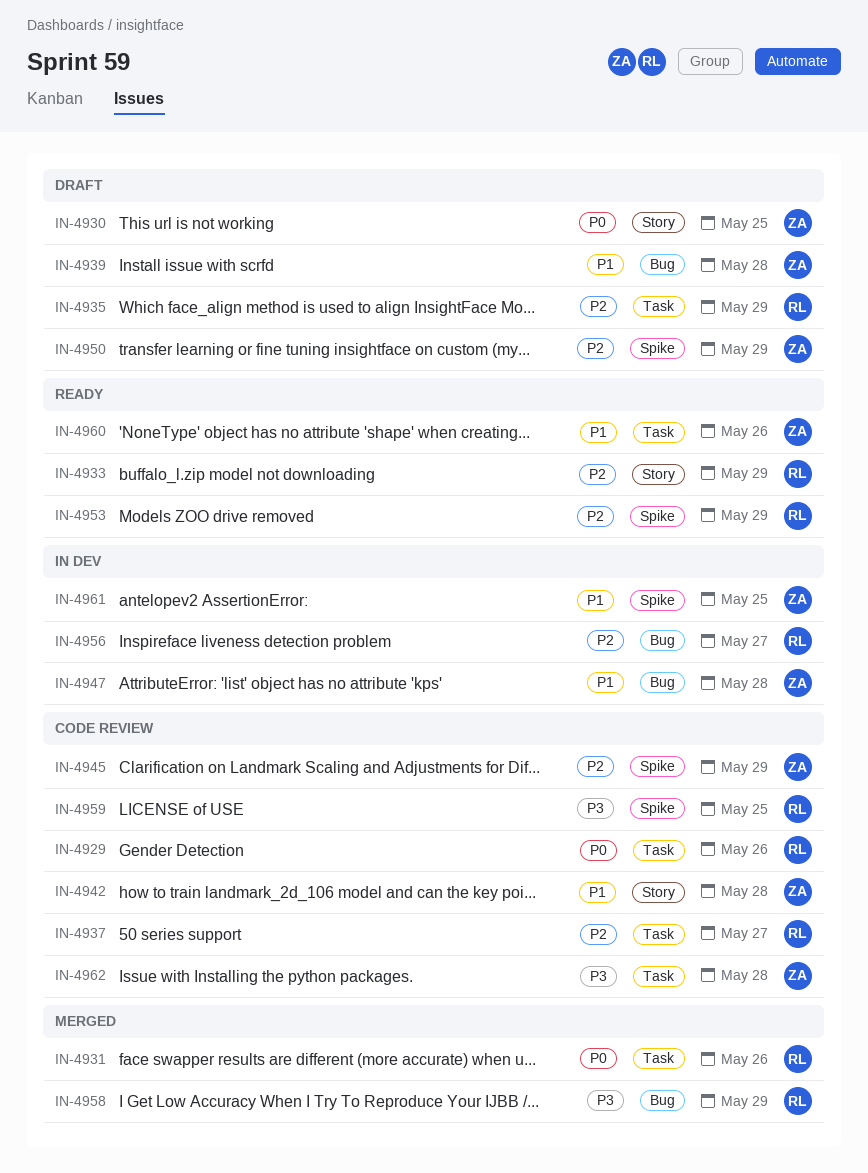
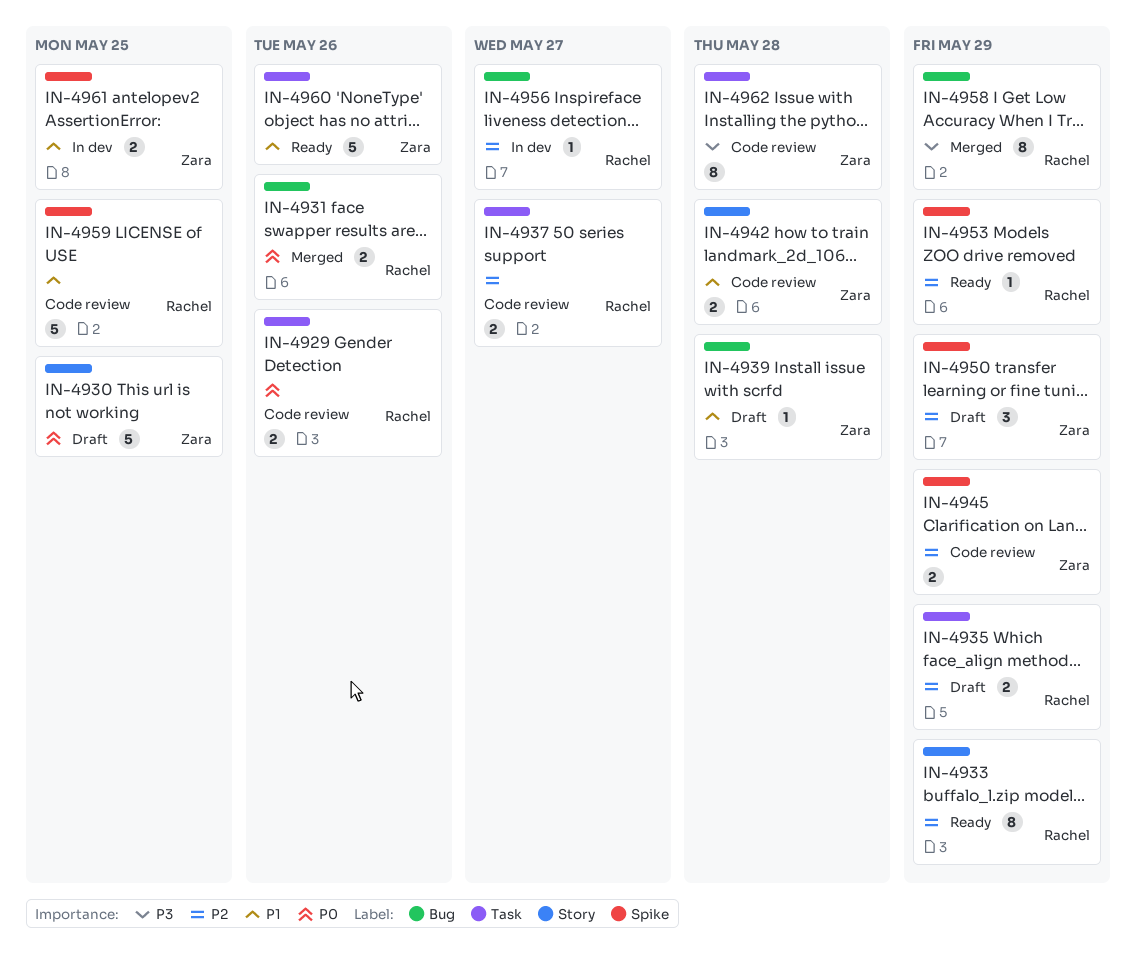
IN-4931, label: Task -> Bug
IN-4947: present -> none
IN-4959, priority: P3 -> P1

